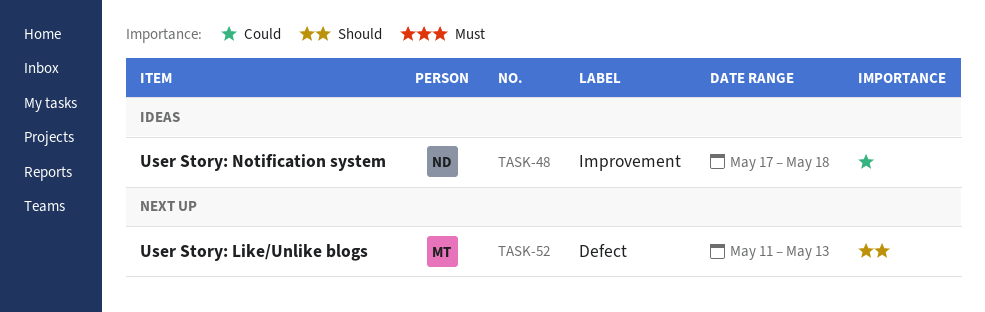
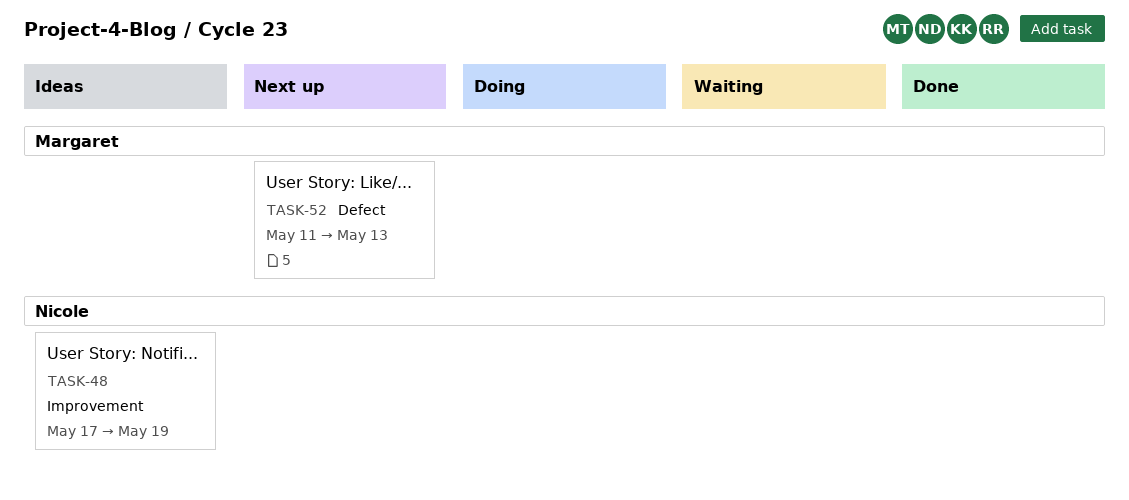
TASK-48, due: May 18 -> May 19

